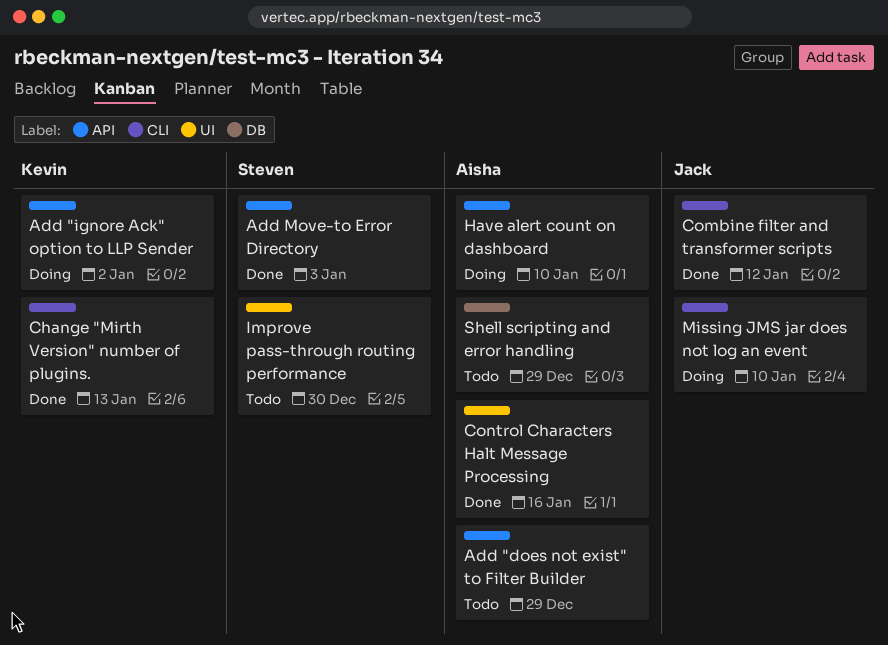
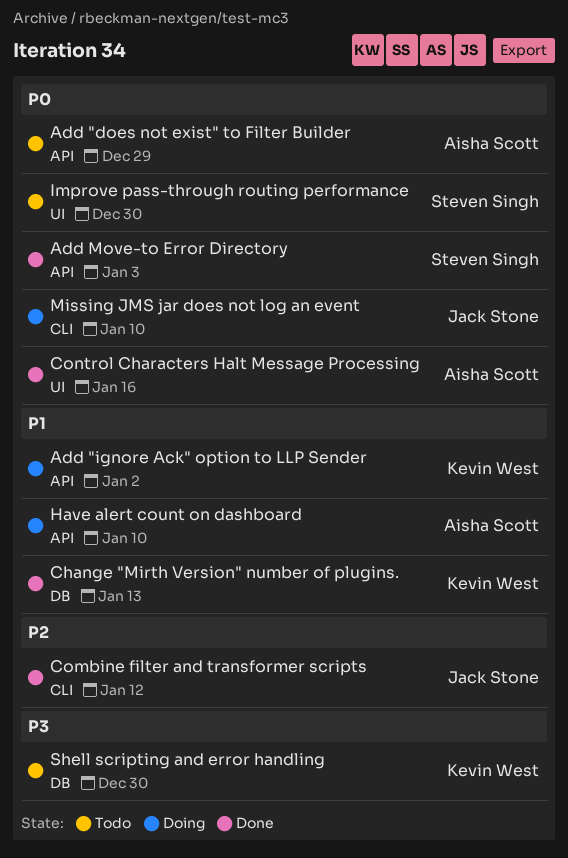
Change "Mirth Version" number of plugins., label: CLI -> DB
Shell scripting and error handling, owner: Aisha Scott -> Kevin West
Shell scripting and error handling, due: Dec 29 -> Dec 30

